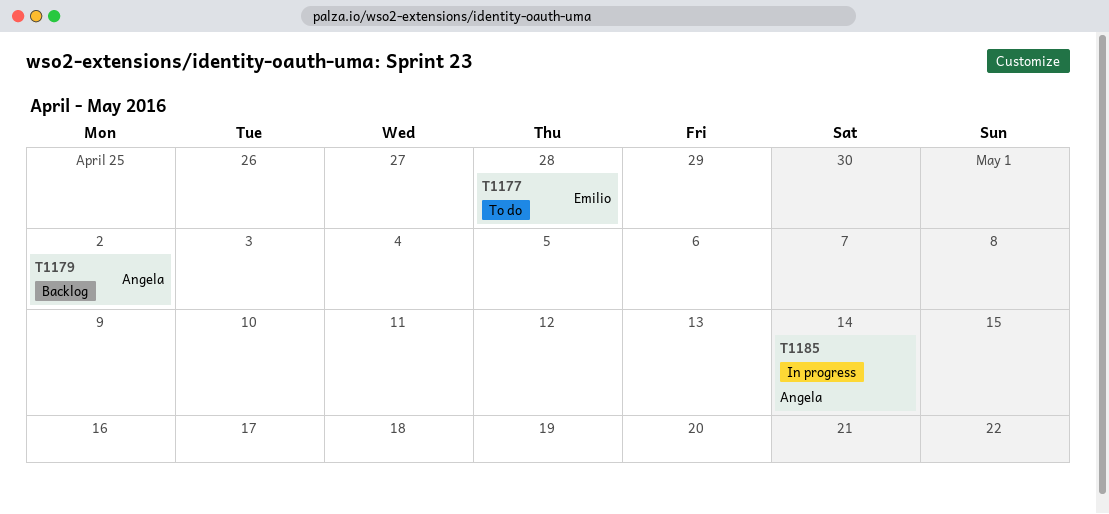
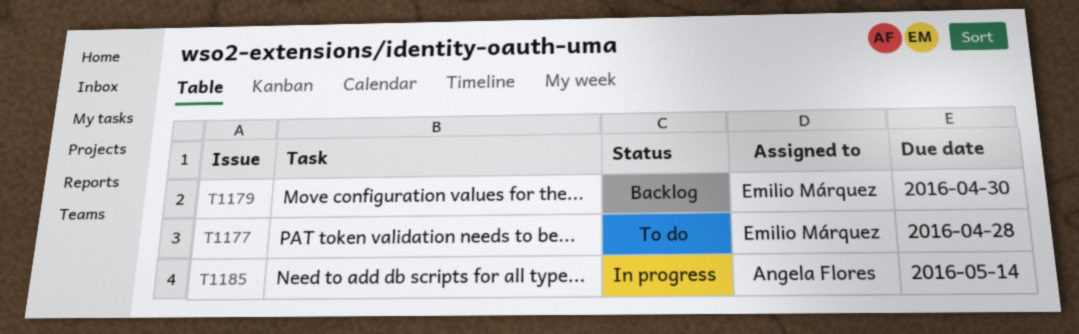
T1179, owner: Angela Flores -> Emilio Márquez
T1179, due: May 2 -> Apr 30

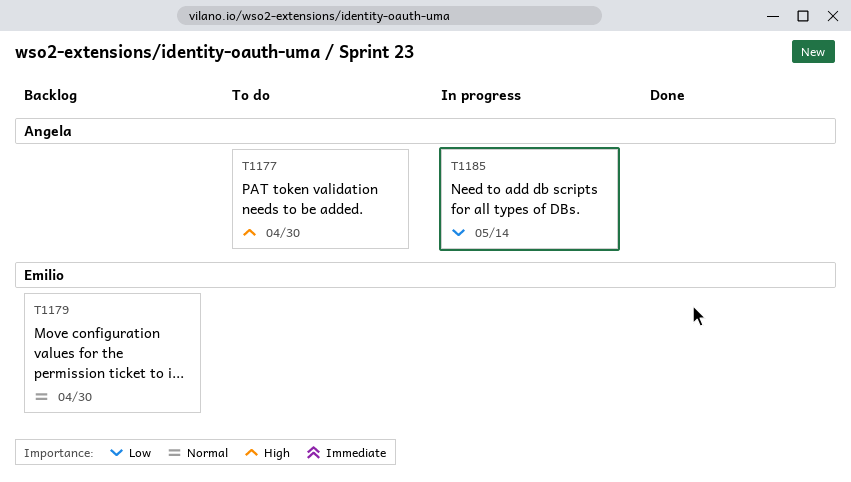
T1177, owner: Emilio Márquez -> Angela Flores
T1177, due: Apr 28 -> Apr 30

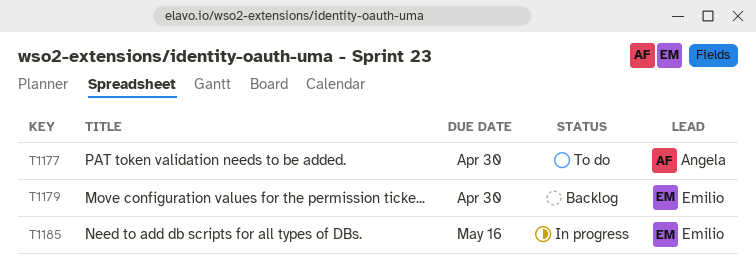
T1185, owner: Angela -> Emilio
T1185, due: May 14 -> May 16

